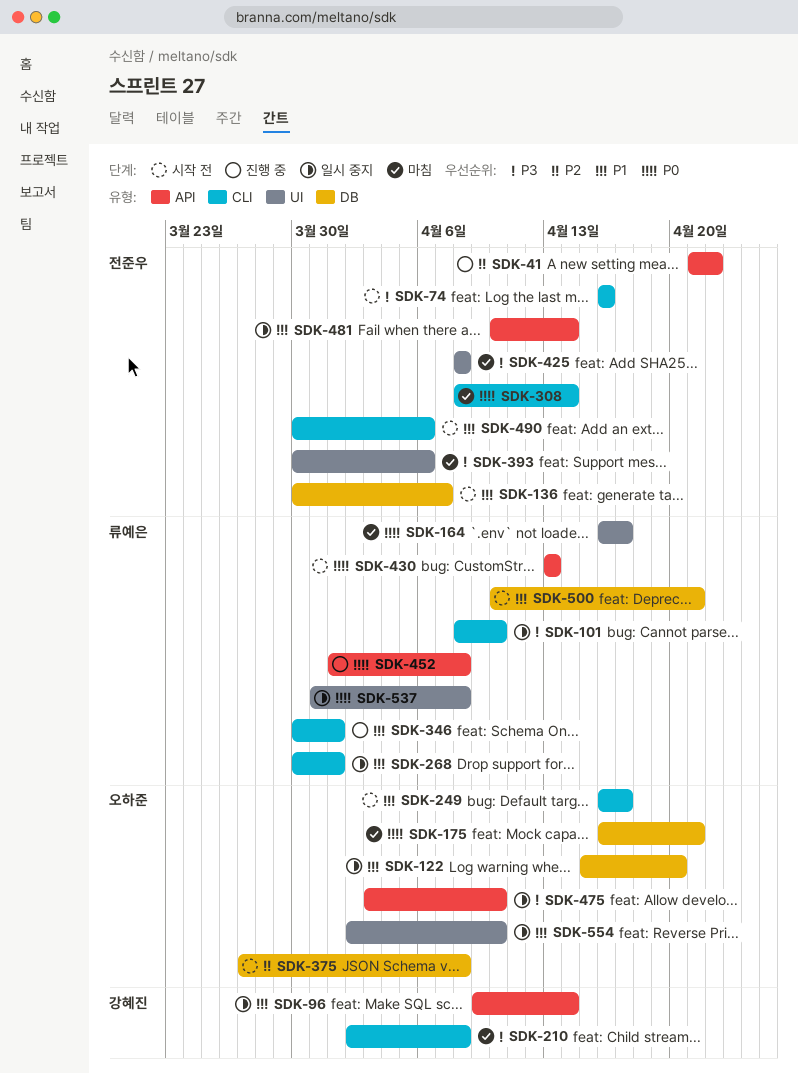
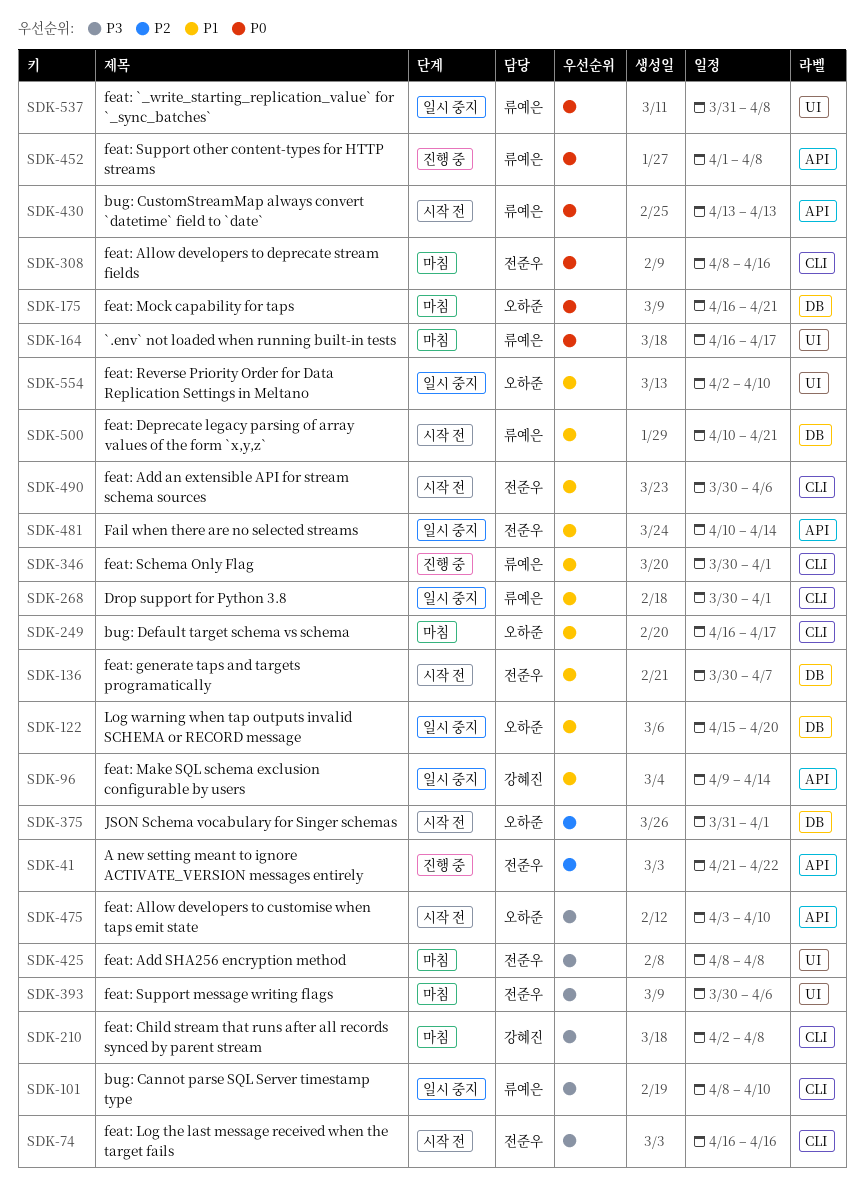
SDK-249, status: 시작 전 -> 마침
SDK-308, due: Apr 14 -> Apr 16
SDK-375, start: Mar 27 -> Mar 31
SDK-375, due: Apr 8 -> Apr 1
SDK-475, status: 일시 중지 -> 시작 전

